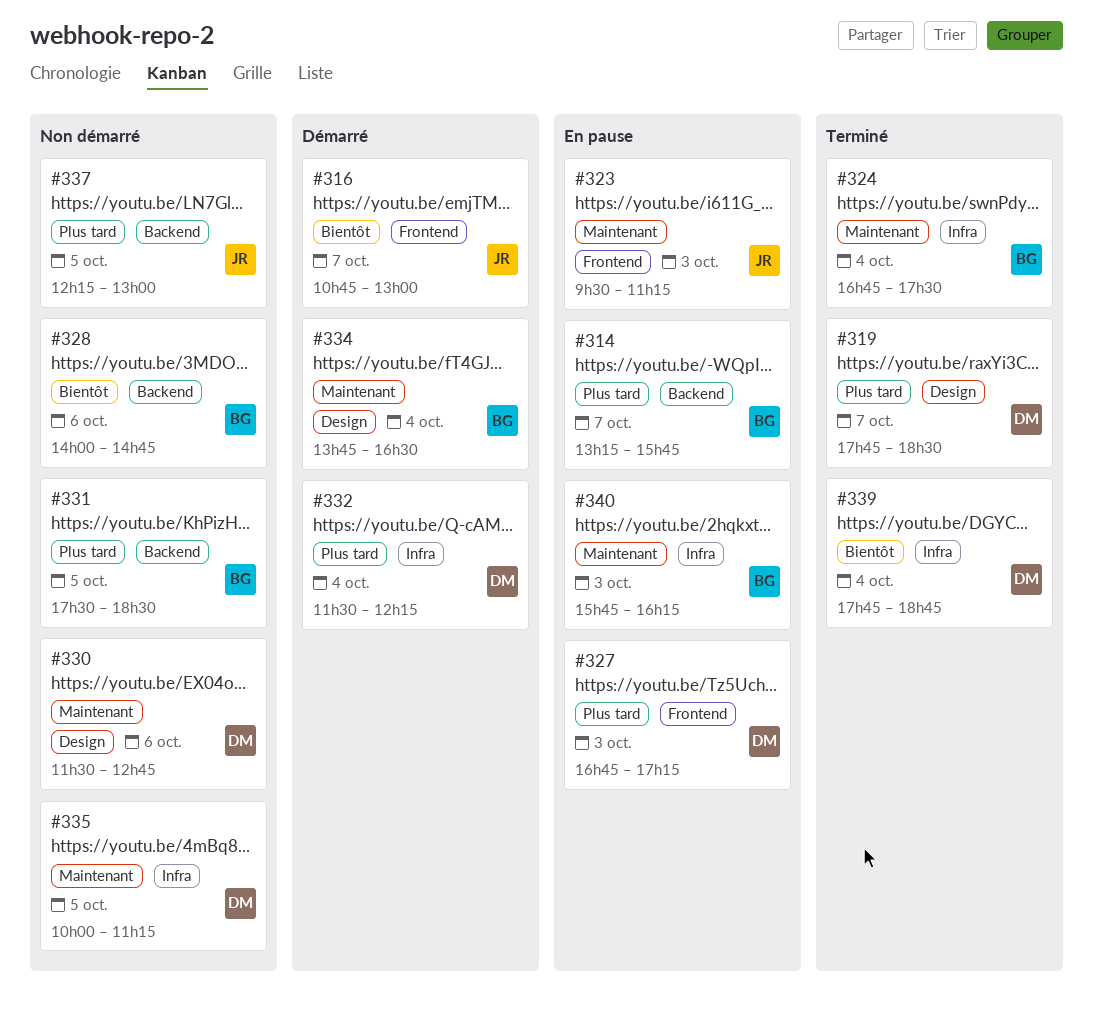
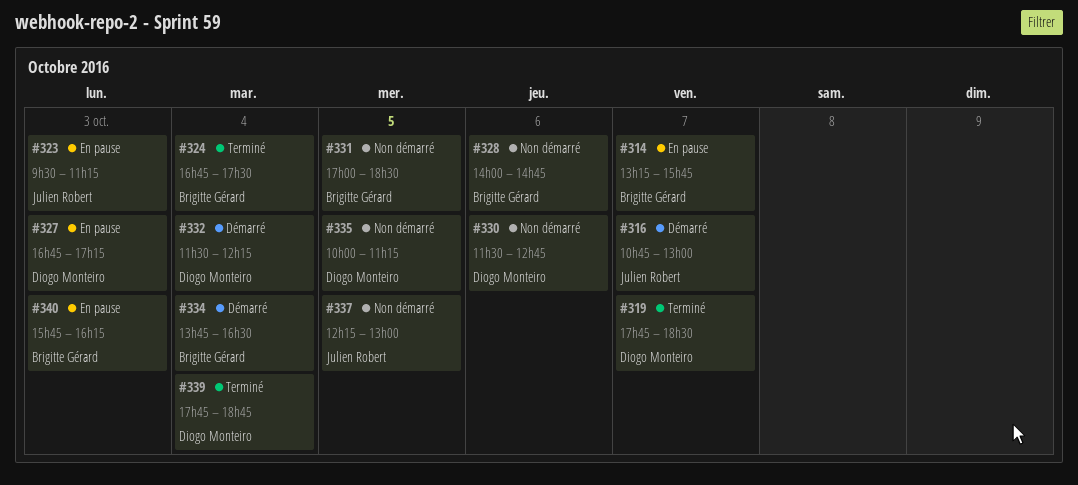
#331, begins: 17:30 -> 17:00

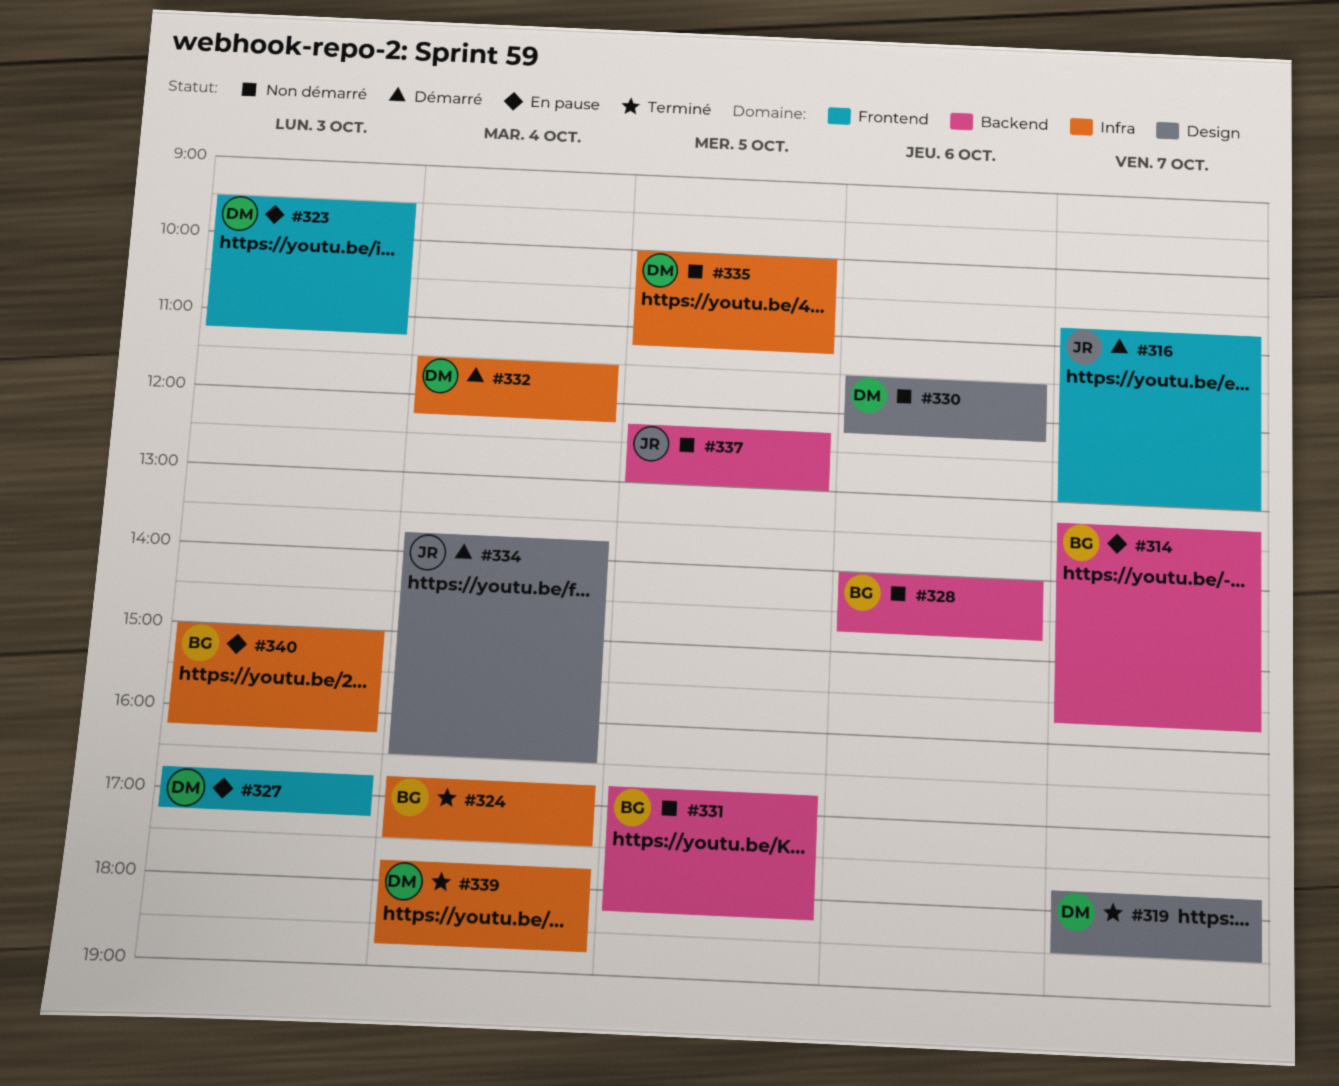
#323, owner: Julien Robert -> Diogo Monteiro
#330, ends: 12:45 -> 12:15
#331, begins: 17:00 -> 16:45
#331, ends: 18:30 -> 18:15
#334, owner: Brigitte Gérard -> Julien Robert
#340, begins: 15:45 -> 15:00

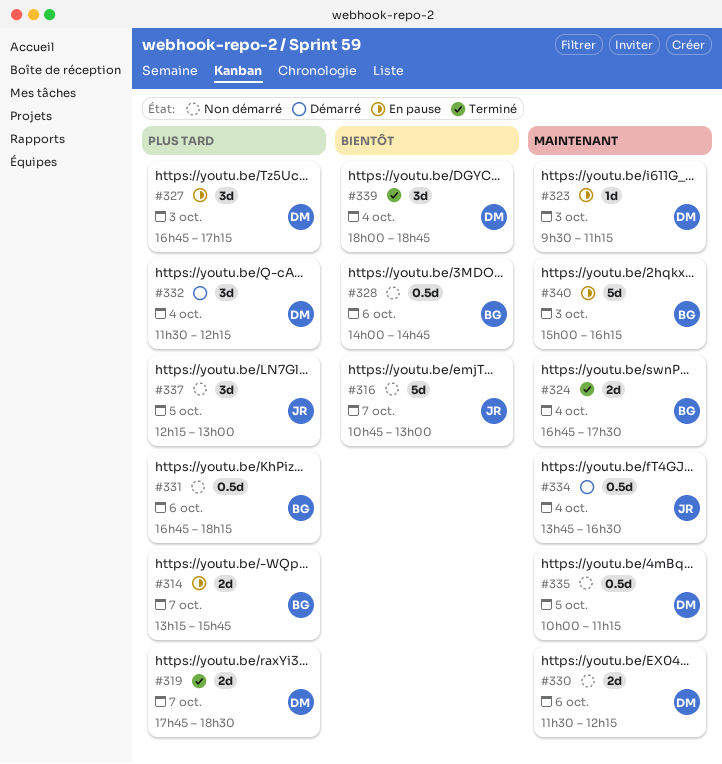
#316, status: Démarré -> Non démarré
#331, day: Oct 5 -> Oct 6
#339, begins: 17:45 -> 18:00

